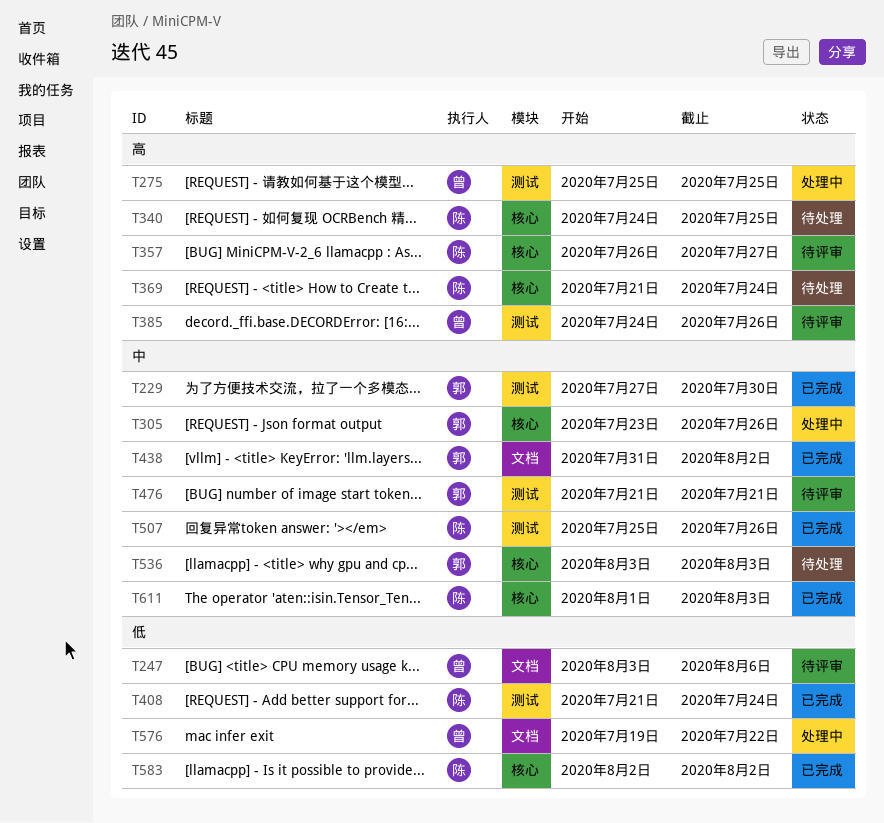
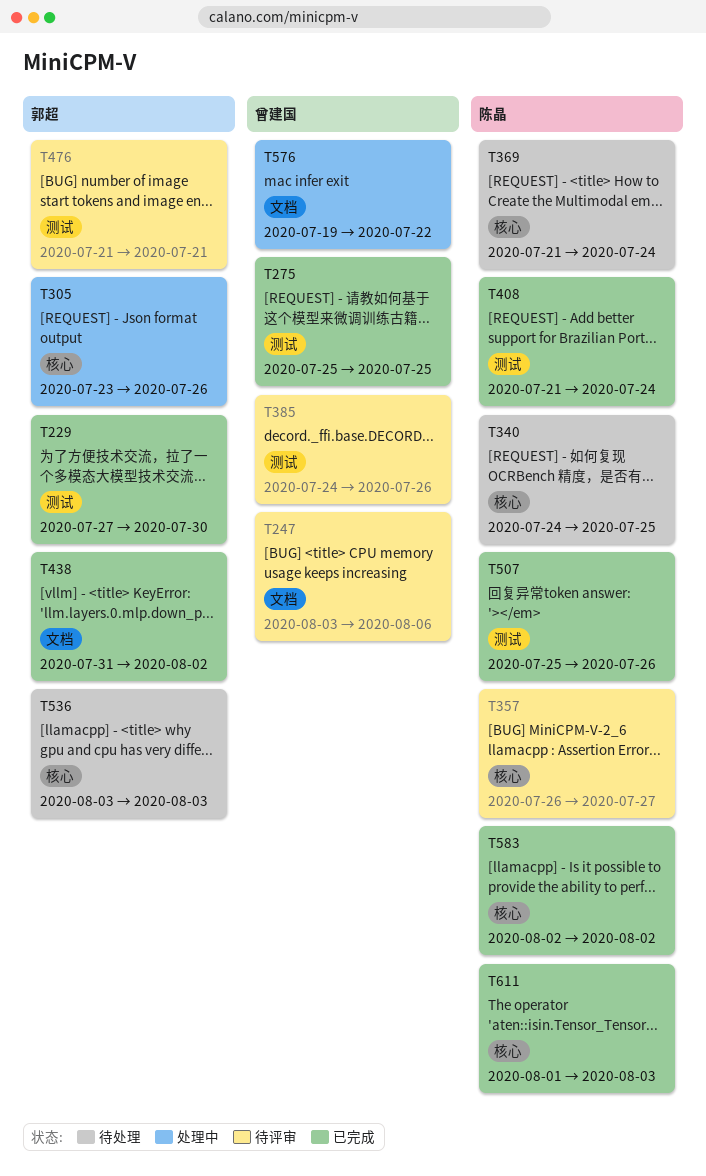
T275, status: 处理中 -> 已完成

